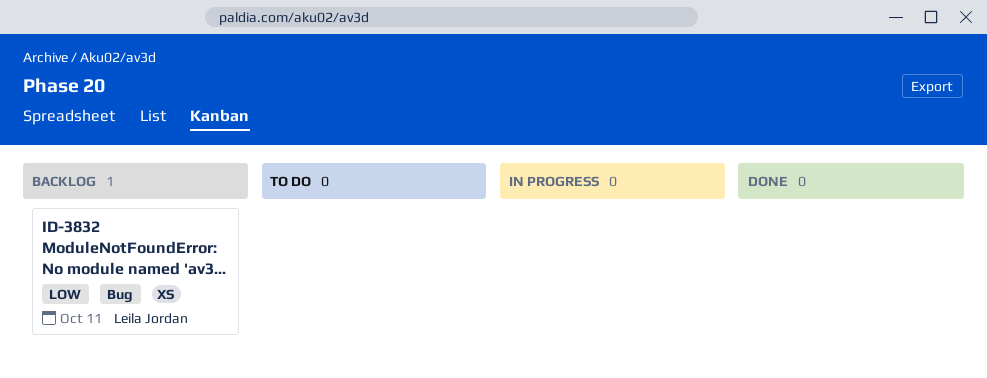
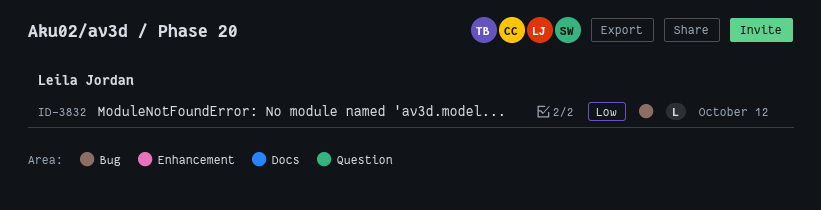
ID-3832, estimate: XS -> L
ID-3832, due: Oct 11 -> Oct 12

